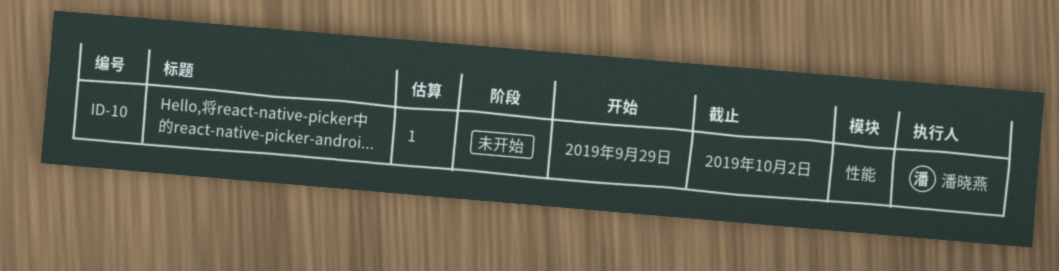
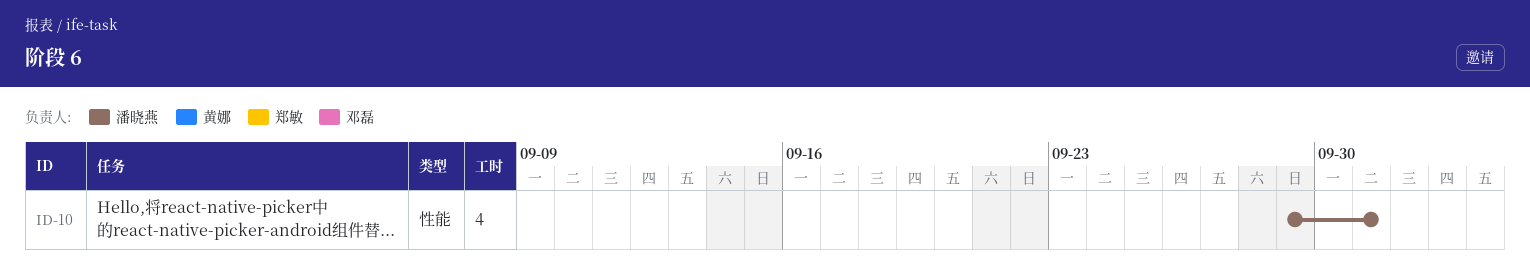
ID-10, estimate: 1 -> 4
ID-10, due: Oct 2 -> Oct 1

